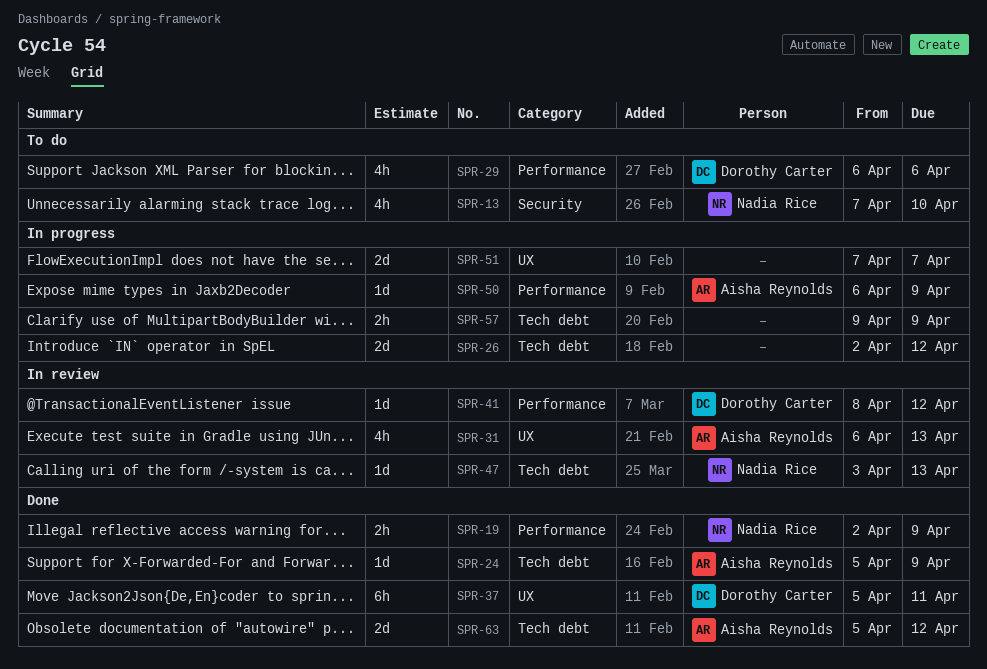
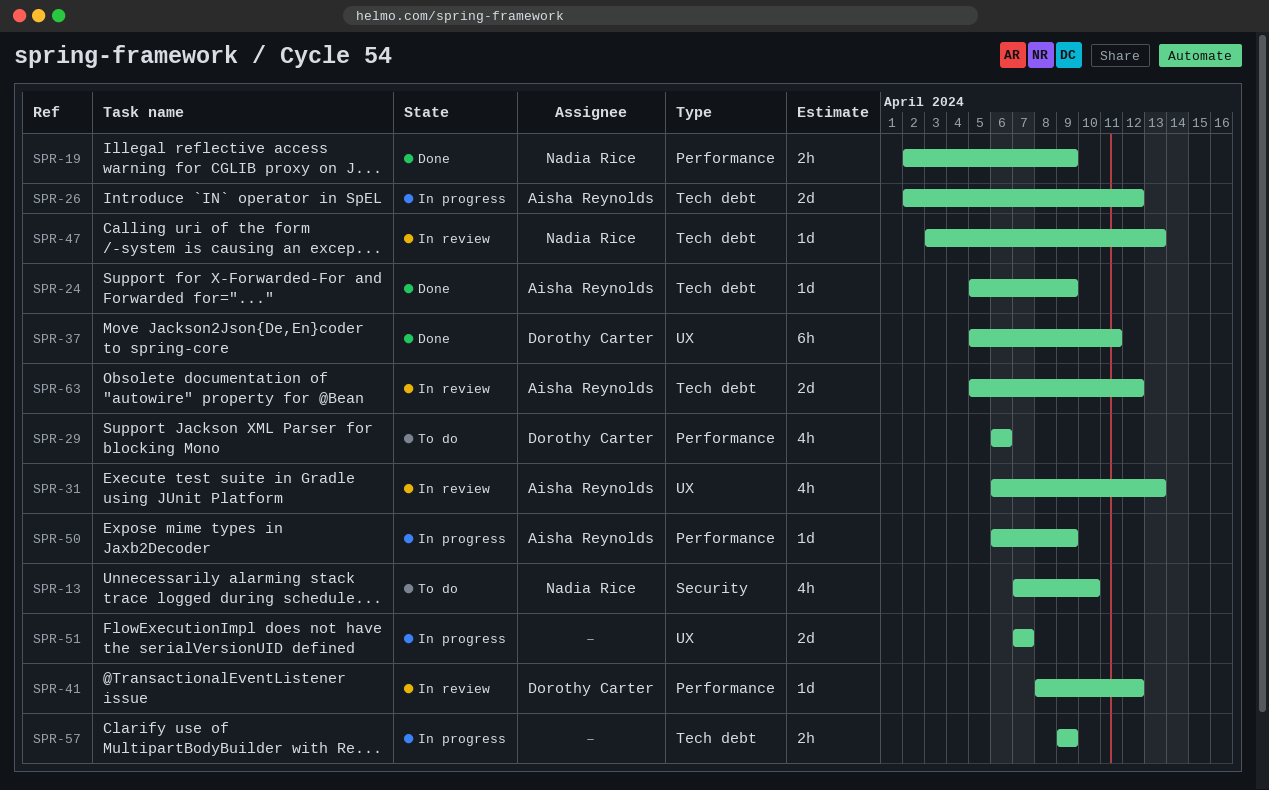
SPR-26, owner: none -> Aisha Reynolds
SPR-63, status: Done -> In review

